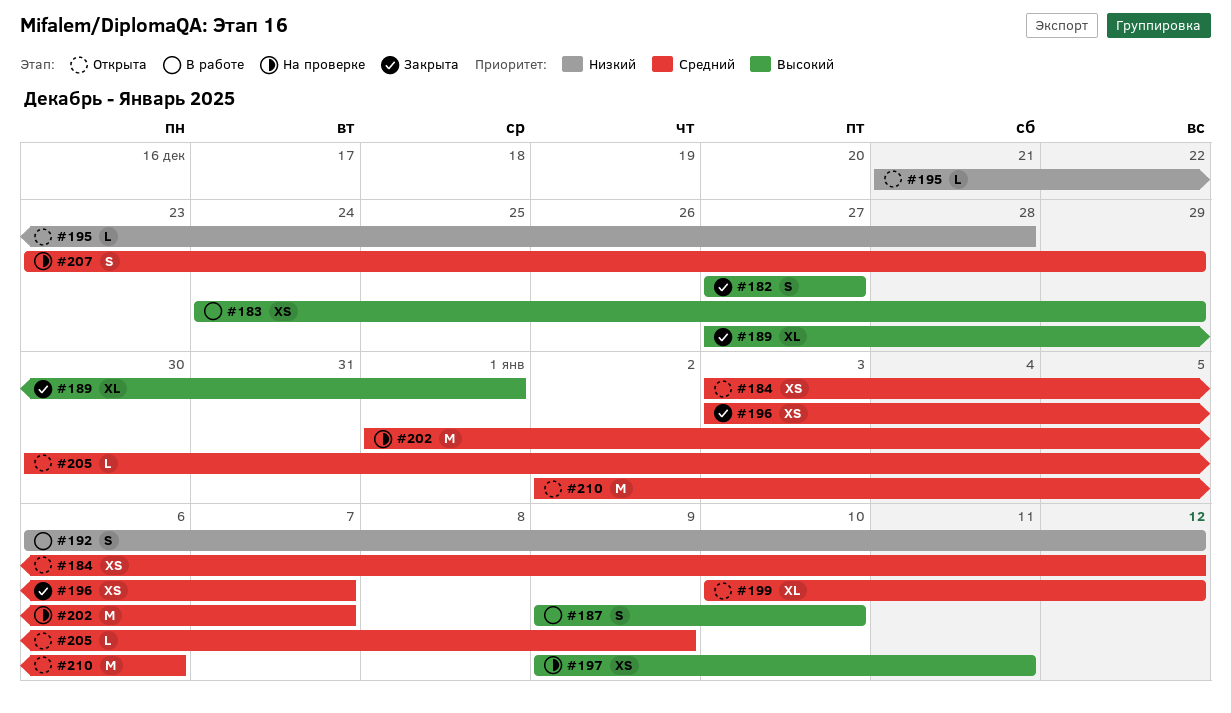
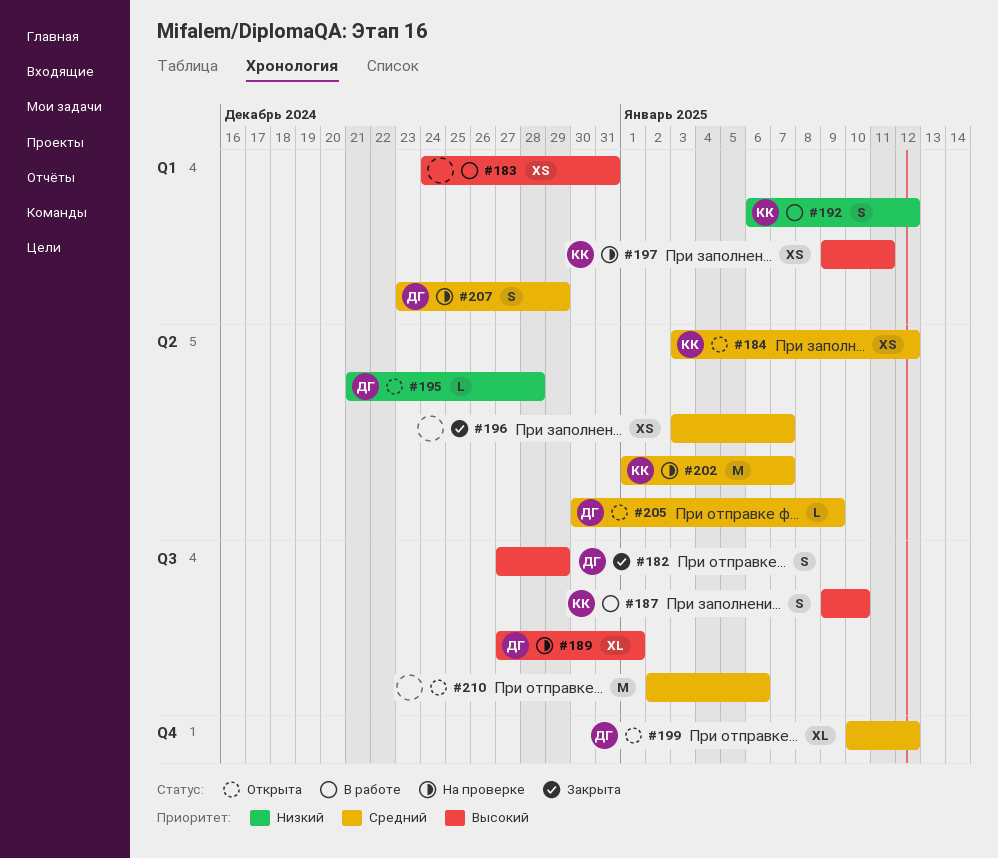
#182, due: Dec 27 -> Dec 29
#183, due: Dec 29 -> Dec 31
#189, status: Закрыта -> На проверке

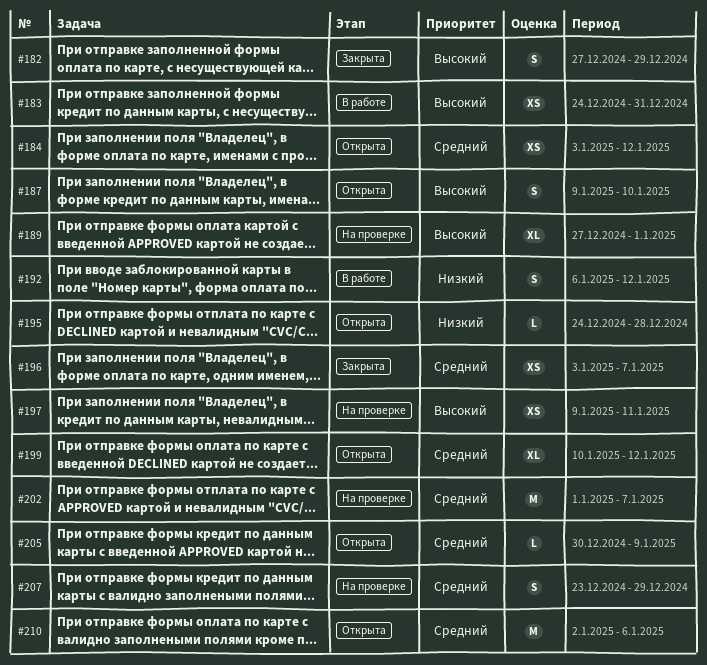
#187, status: В работе -> Открыта
#195, start: Dec 21 -> Dec 24

